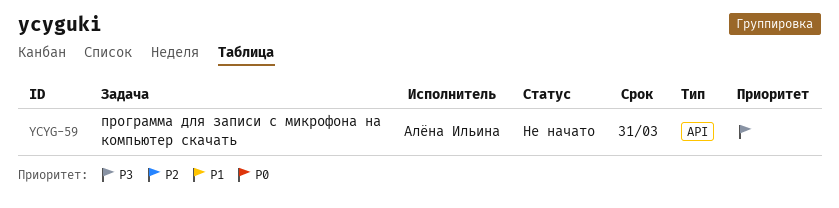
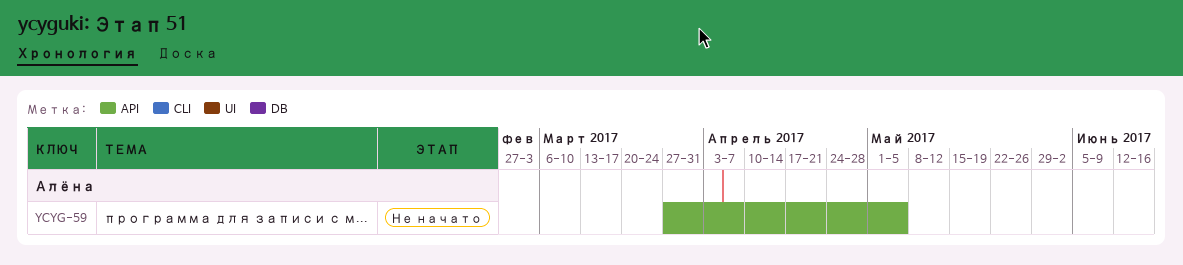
YCYG-59, due: Mar 31 -> May 5

